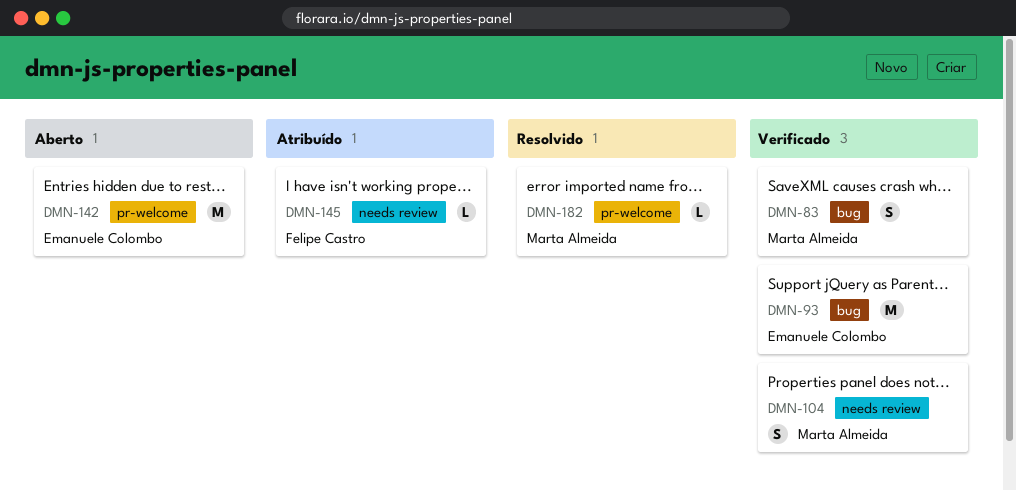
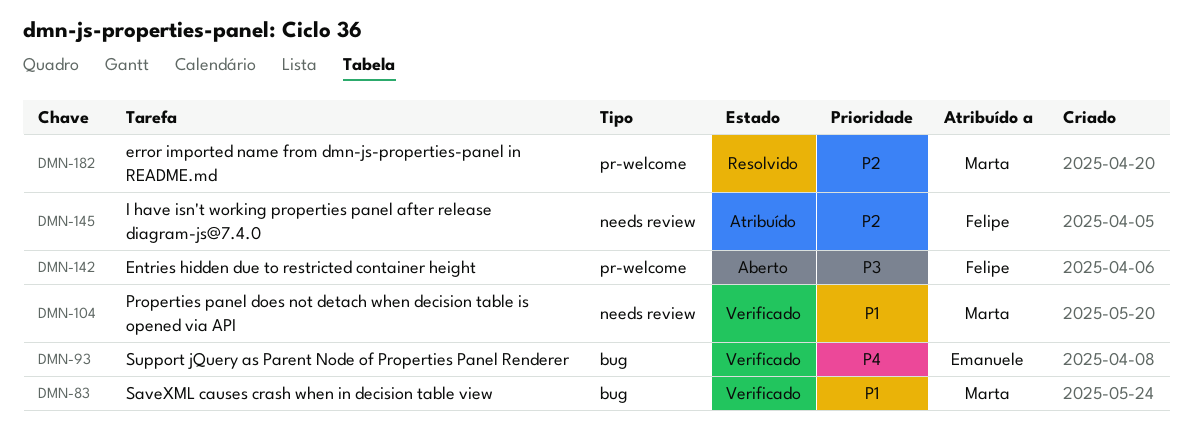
DMN-142, owner: Emanuele Colombo -> Felipe Castro

